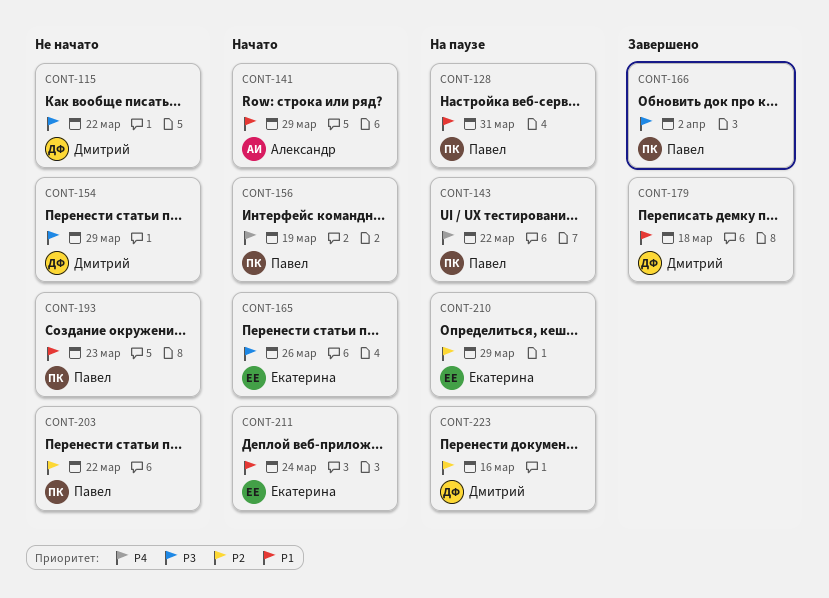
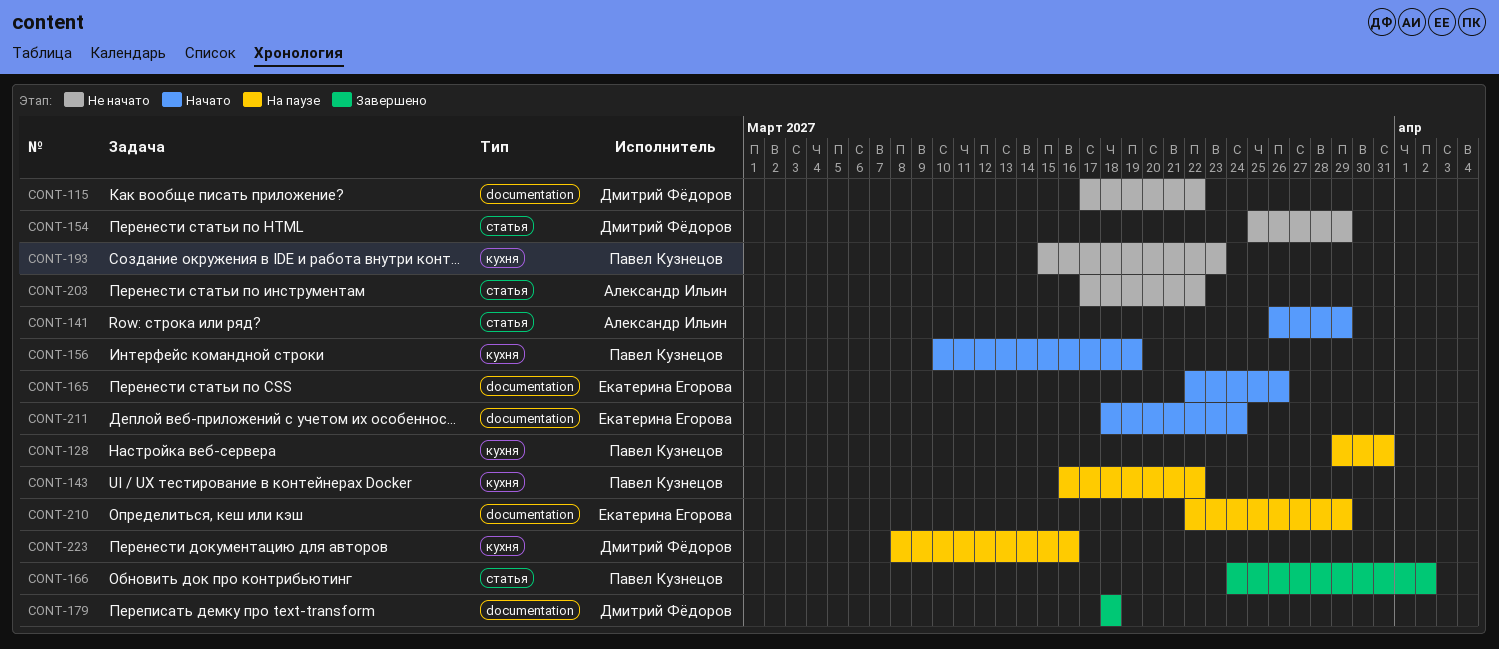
CONT-203, owner: Павел Кузнецов -> Александр Ильин

